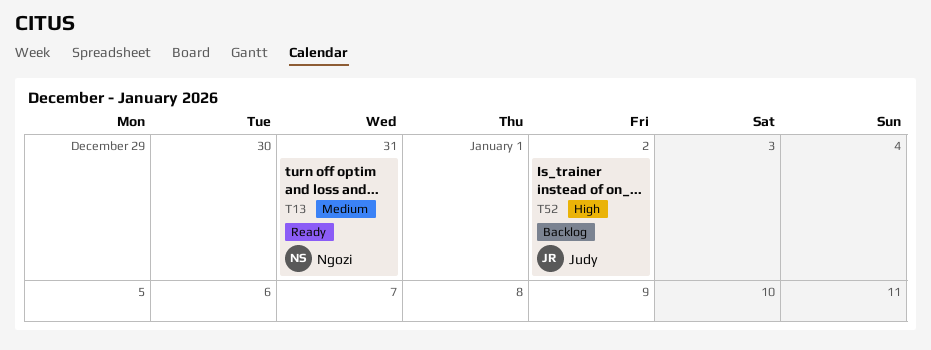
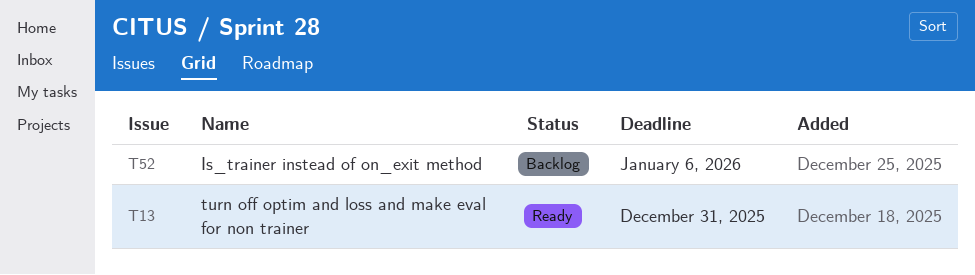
T52, due: Jan 2 -> Jan 6

